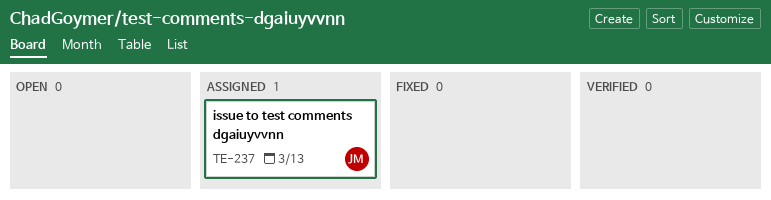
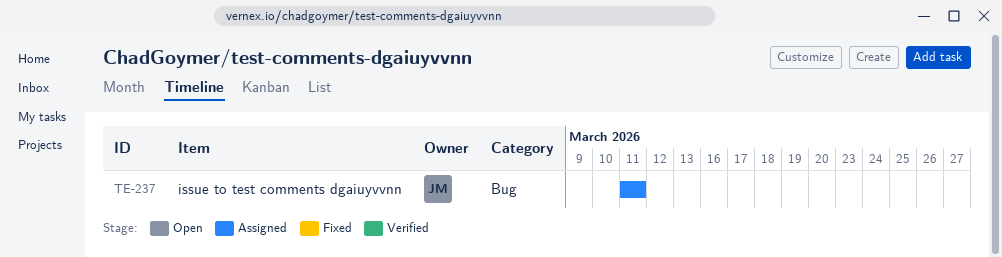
TE-237, due: Mar 13 -> Mar 11

